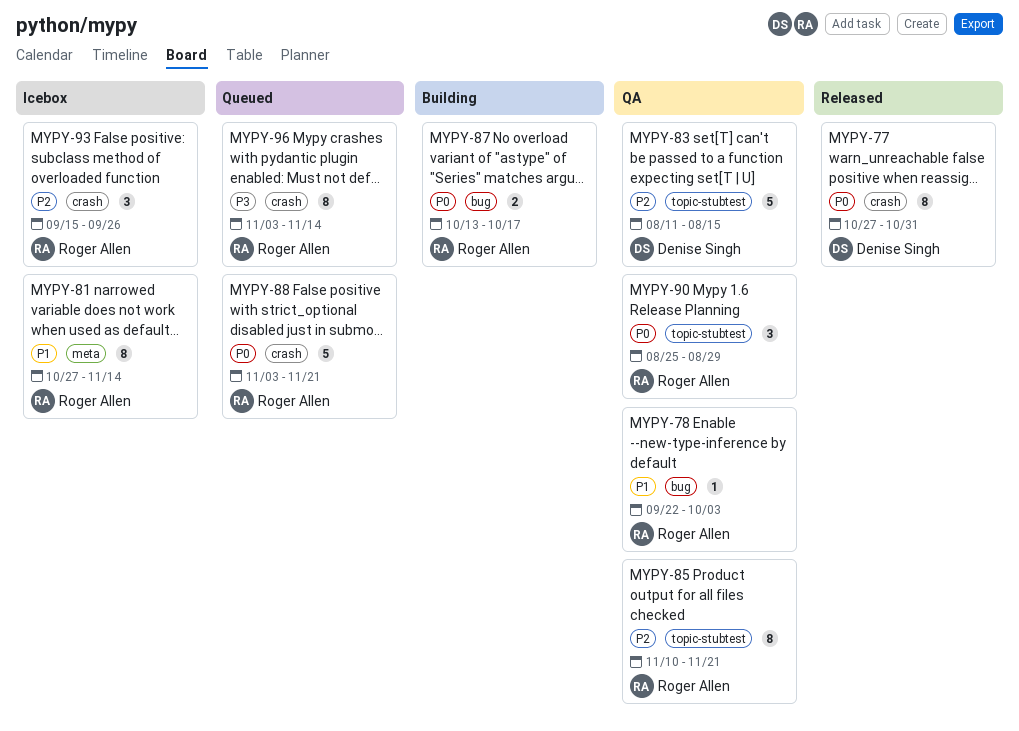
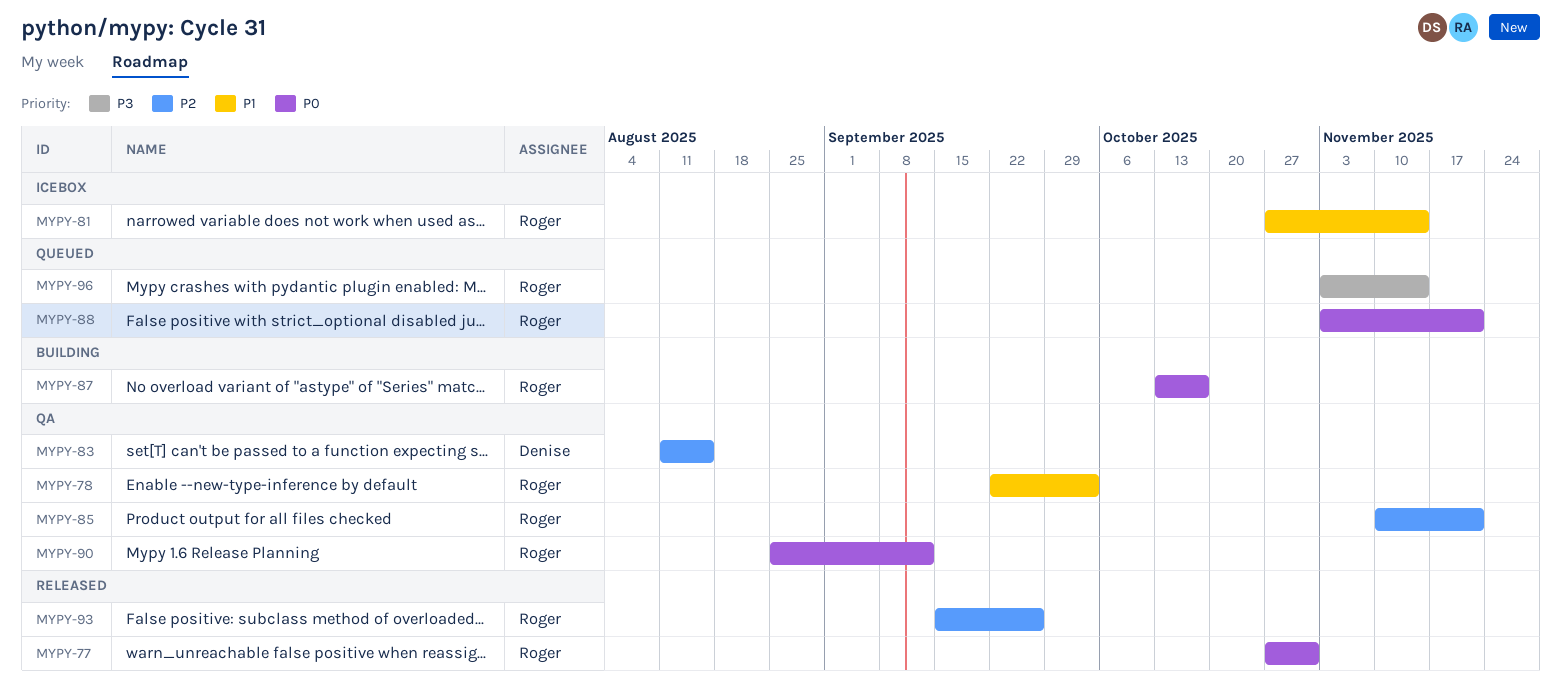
MYPY-77, owner: Denise Singh -> Roger Allen
MYPY-90, due: Aug 29 -> Sep 12
MYPY-93, status: Icebox -> Released

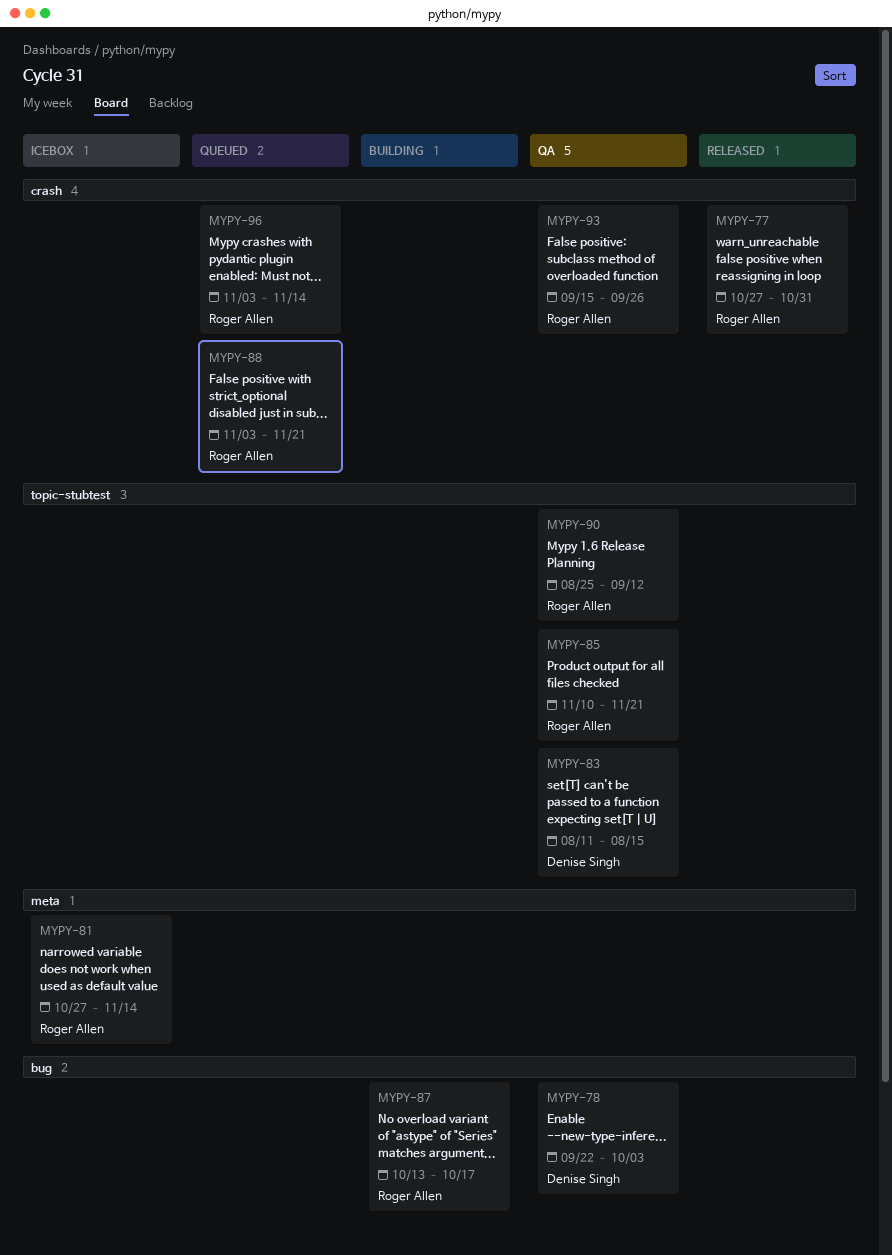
MYPY-78, owner: Roger Allen -> Denise Singh
MYPY-93, status: Released -> QA

